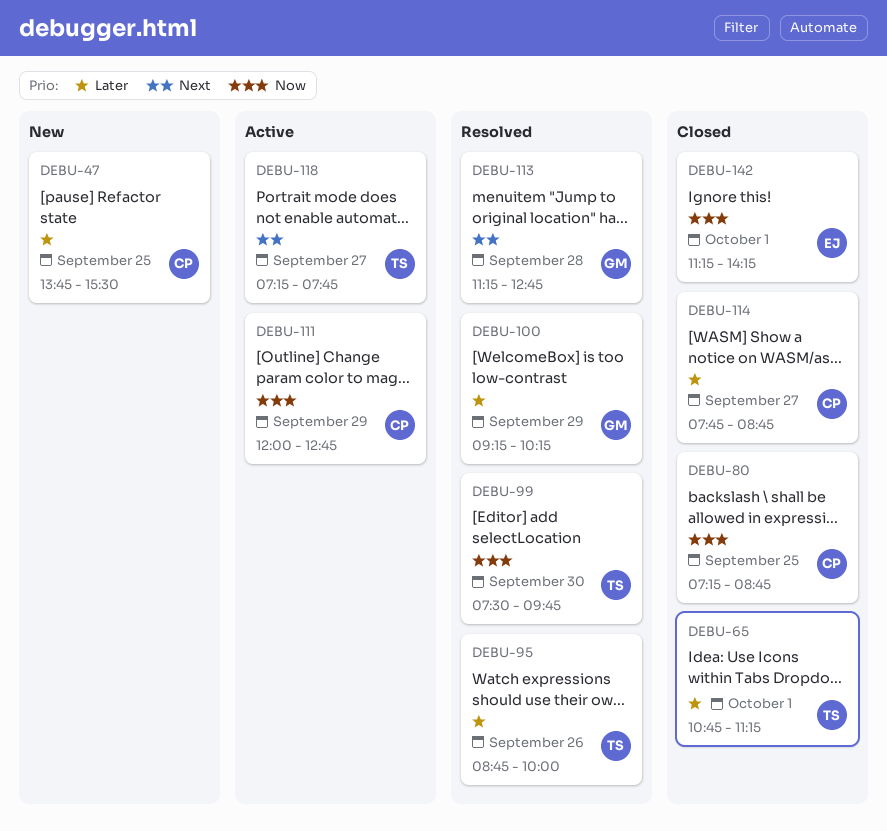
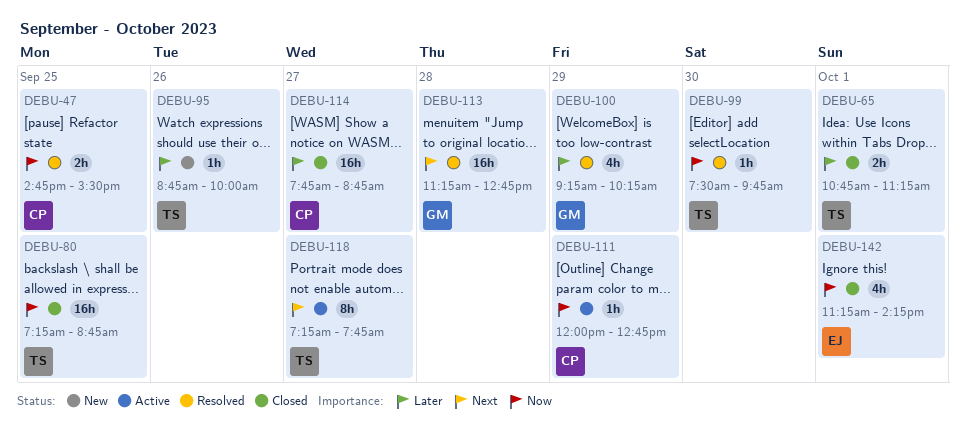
DEBU-47, status: New -> Resolved
DEBU-47, priority: Later -> Now
DEBU-47, begins: 13:45 -> 14:45
DEBU-80, owner: CP -> TS
DEBU-95, status: Resolved -> New

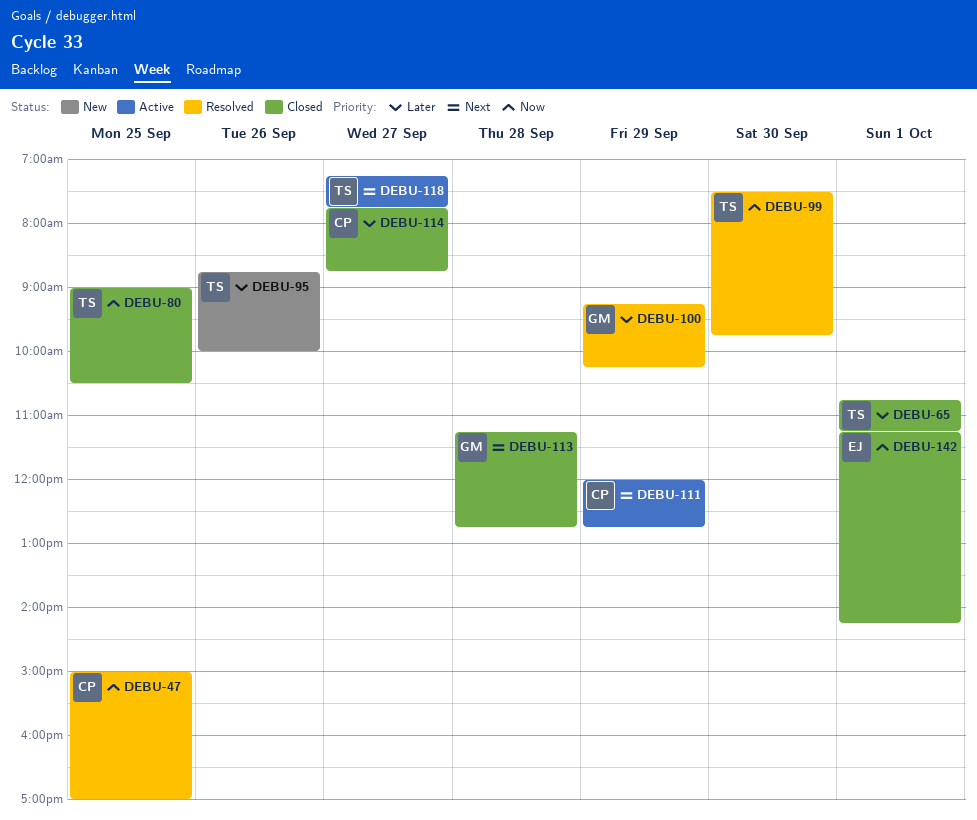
DEBU-47, begins: 14:45 -> 15:00
DEBU-47, ends: 15:30 -> 17:00
DEBU-80, begins: 07:15 -> 09:00
DEBU-80, ends: 08:45 -> 10:30
DEBU-111, priority: Now -> Next
DEBU-113, status: Resolved -> Closed

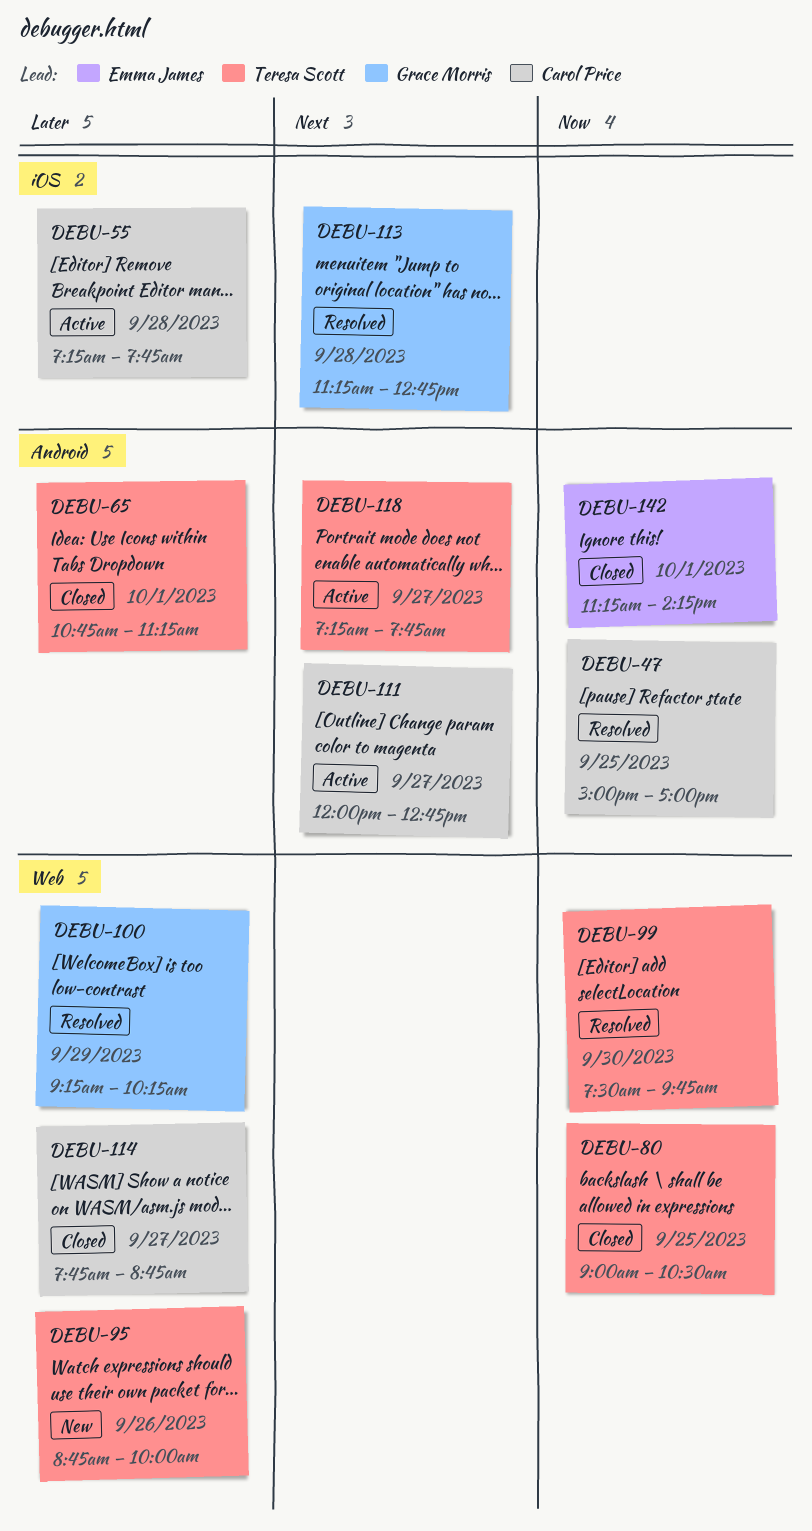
DEBU-55: none -> present
DEBU-111, day: Sep 29 -> Sep 27
DEBU-113, status: Closed -> Resolved

